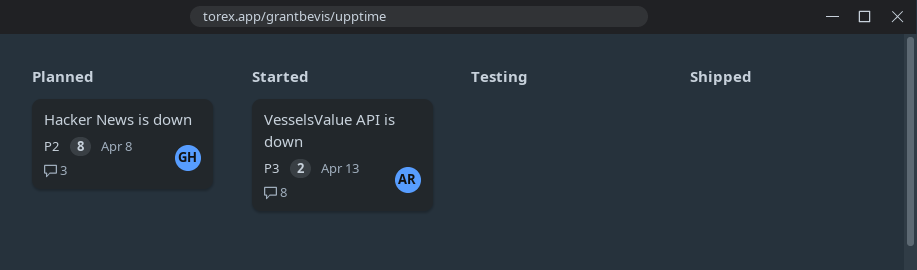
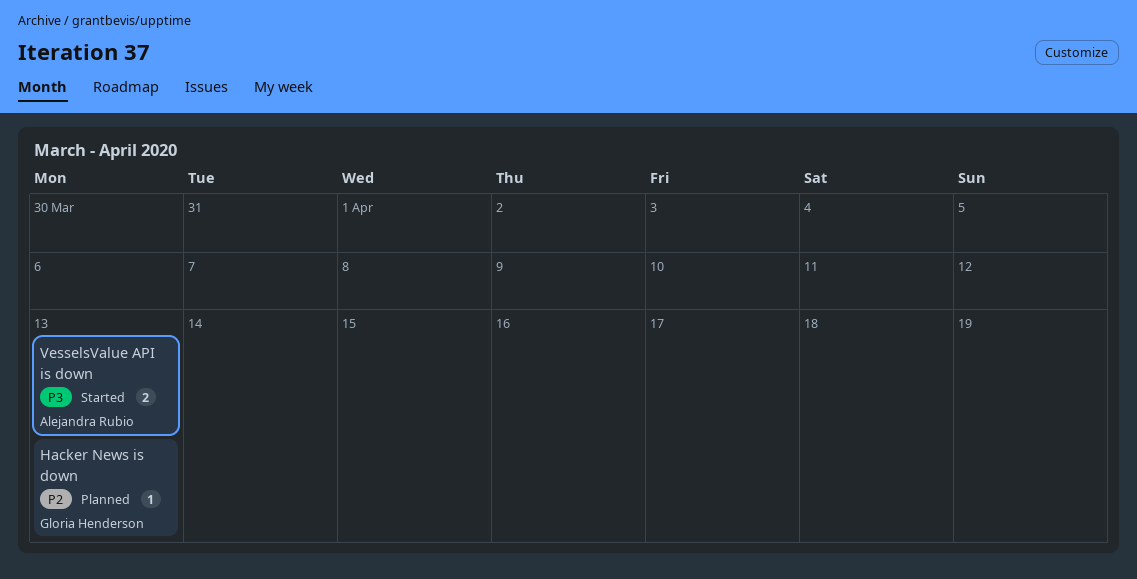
Hacker News is down, estimate: 8 -> 1
Hacker News is down, due: Apr 8 -> Apr 13

